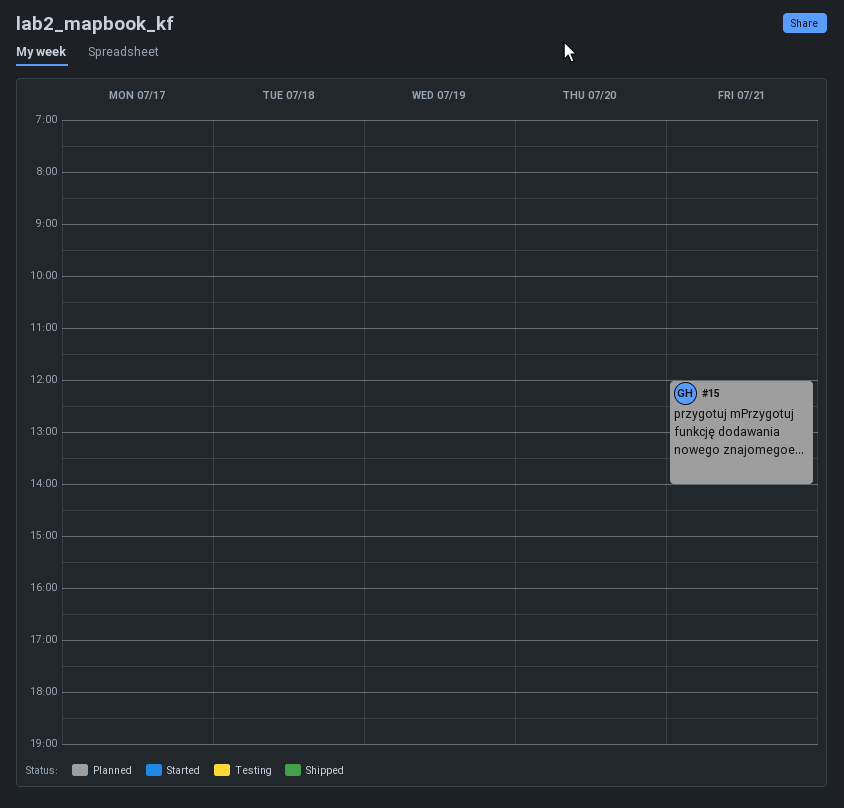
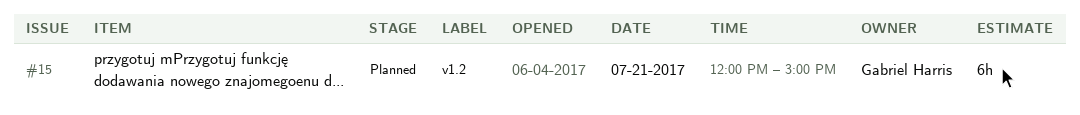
#15, ends: 14:00 -> 15:00

